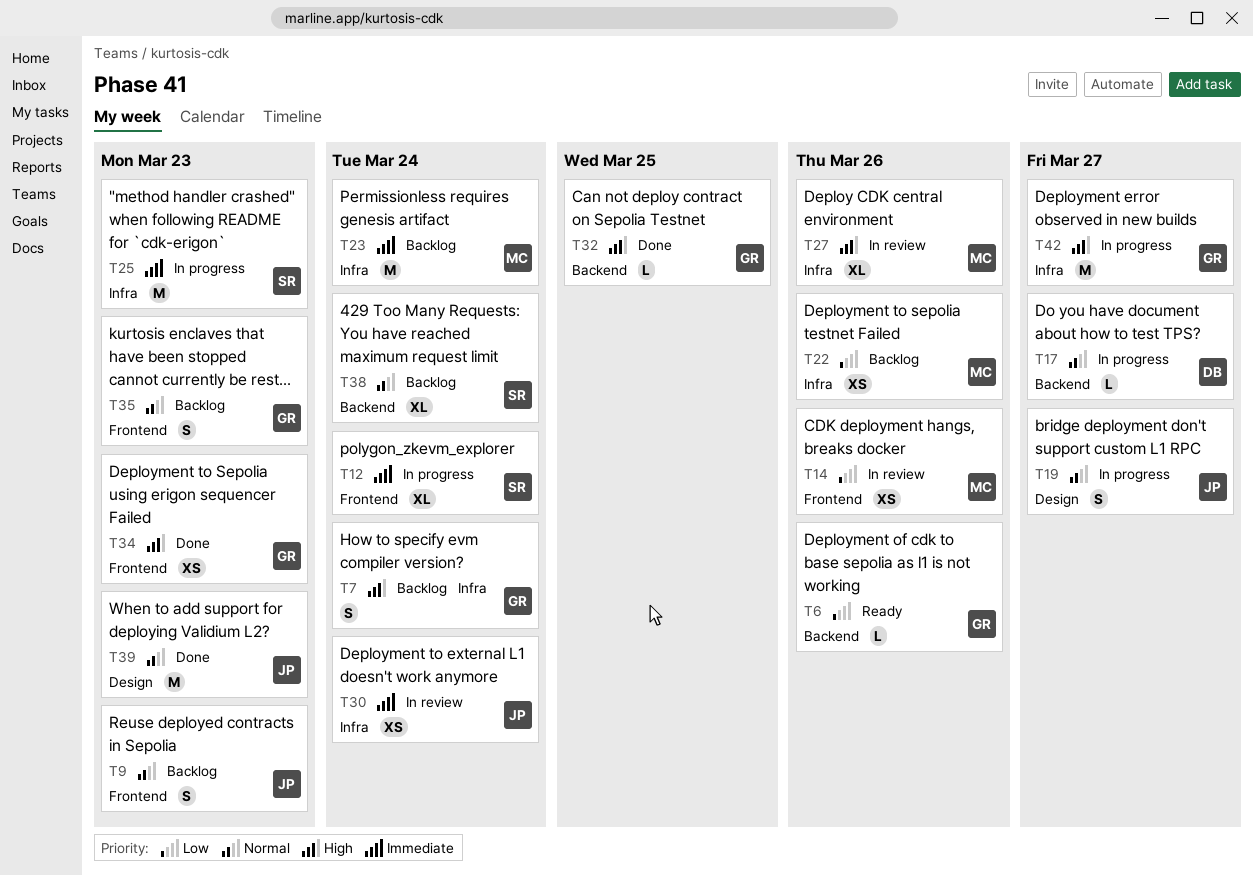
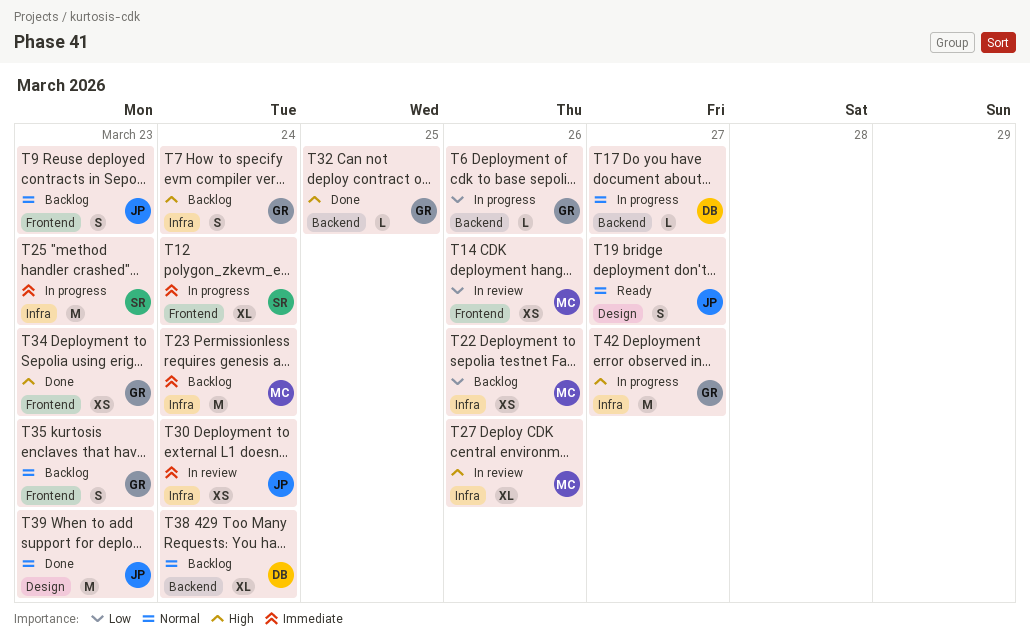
T6, status: Ready -> In progress
T19, status: In progress -> Ready
T38, owner: SR -> DB

